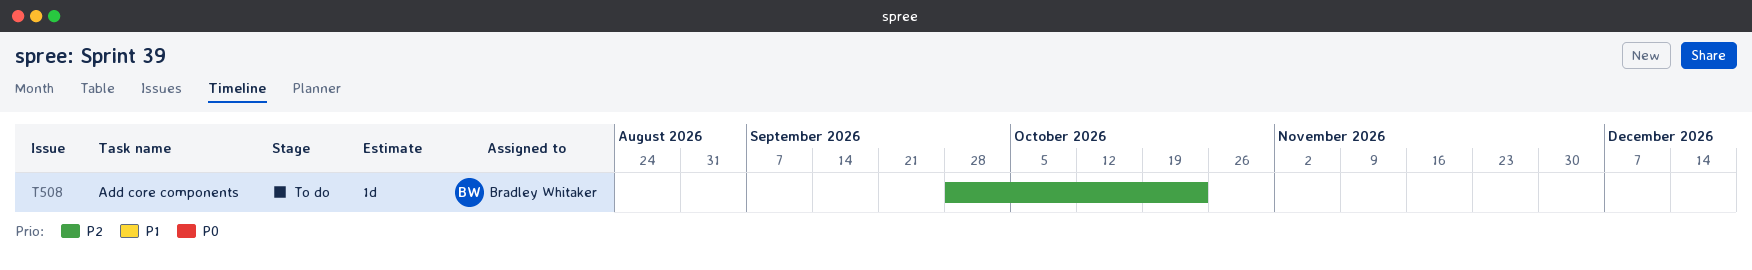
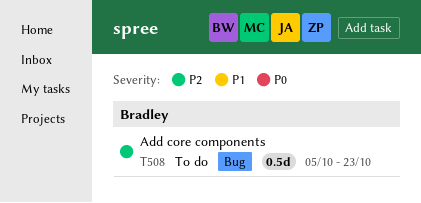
T508, estimate: 1d -> 0.5d
T508, start: Sep 28 -> Oct 5

